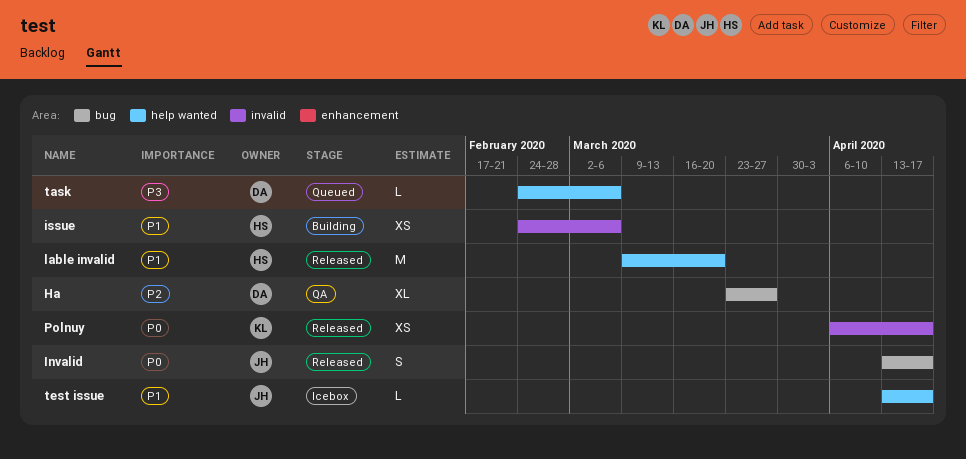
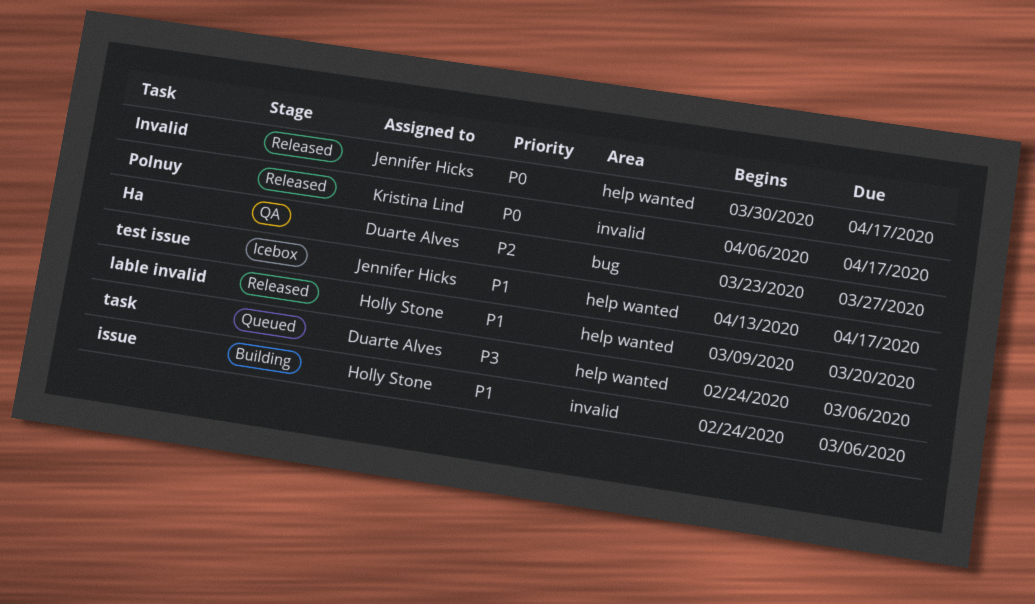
Invalid, label: bug -> help wanted
Invalid, start: Apr 13 -> Mar 30

